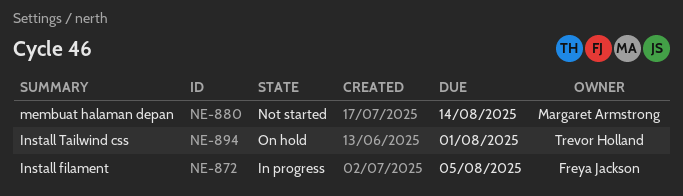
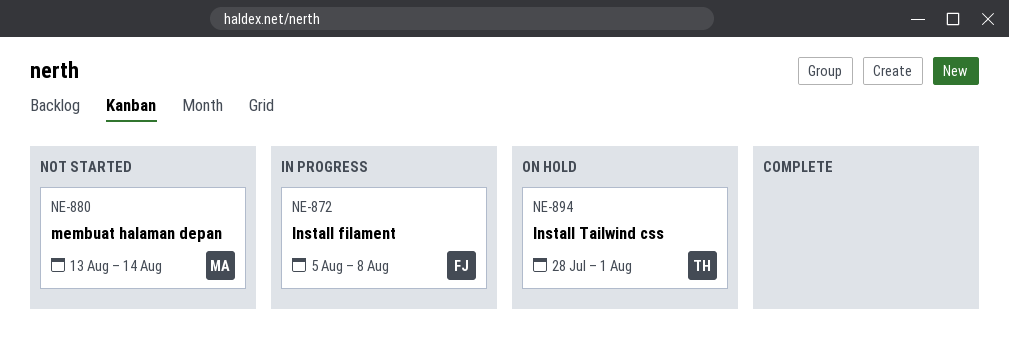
NE-872, due: Aug 5 -> Aug 8

